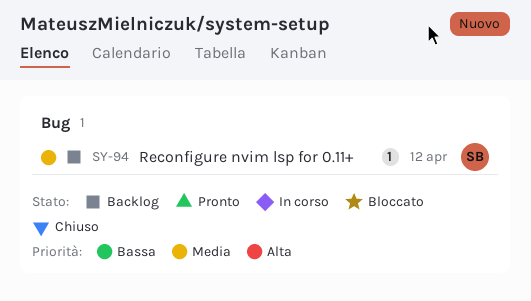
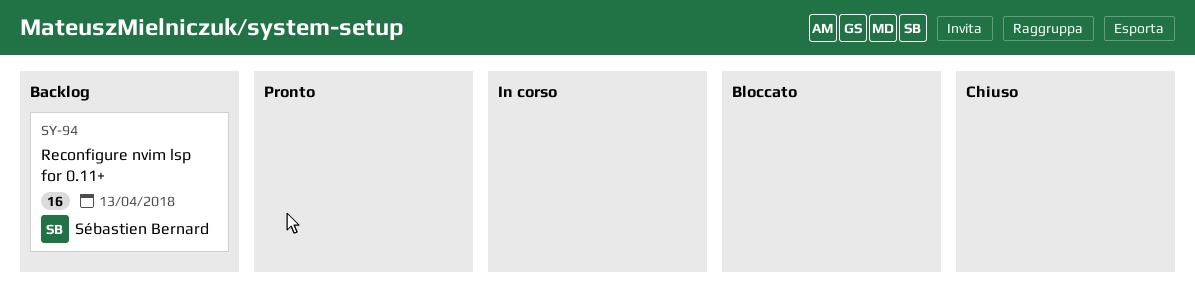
SY-94, estimate: 1 -> 16
SY-94, due: Apr 12 -> Apr 13

